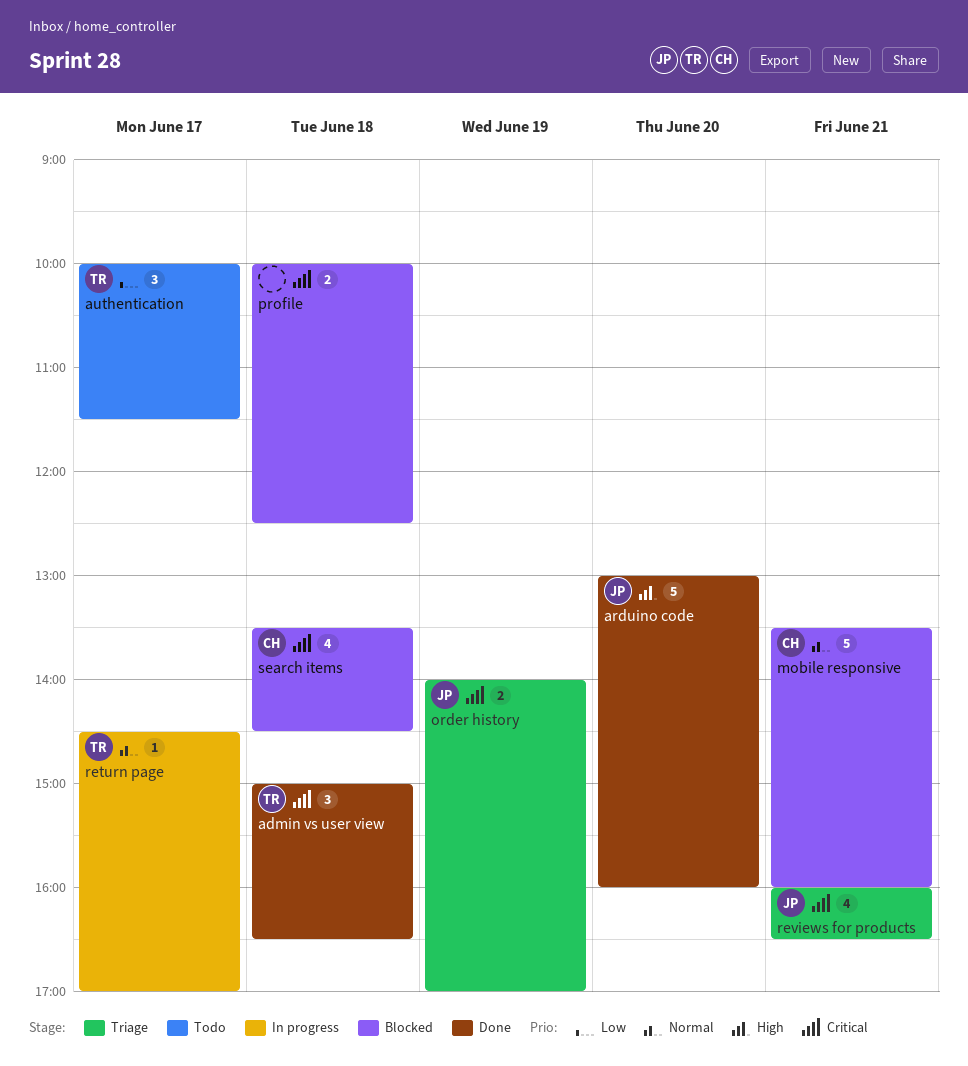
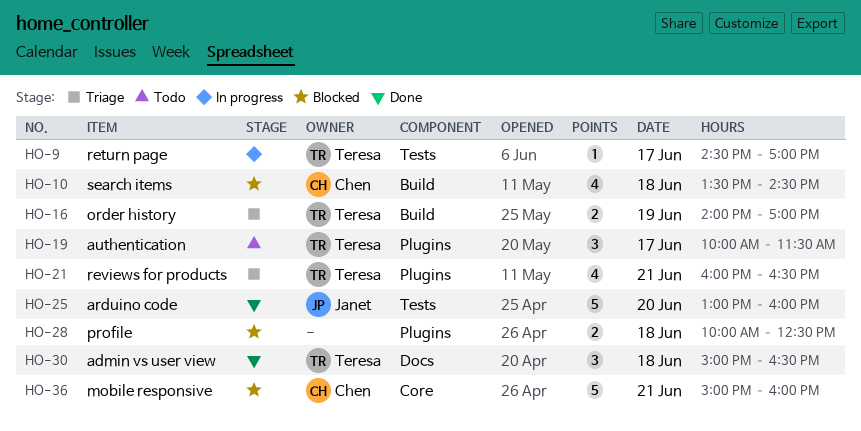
mobile responsive, begins: 13:30 -> 15:00
order history, owner: Janet -> Teresa
reviews for products, owner: Janet -> Teresa

